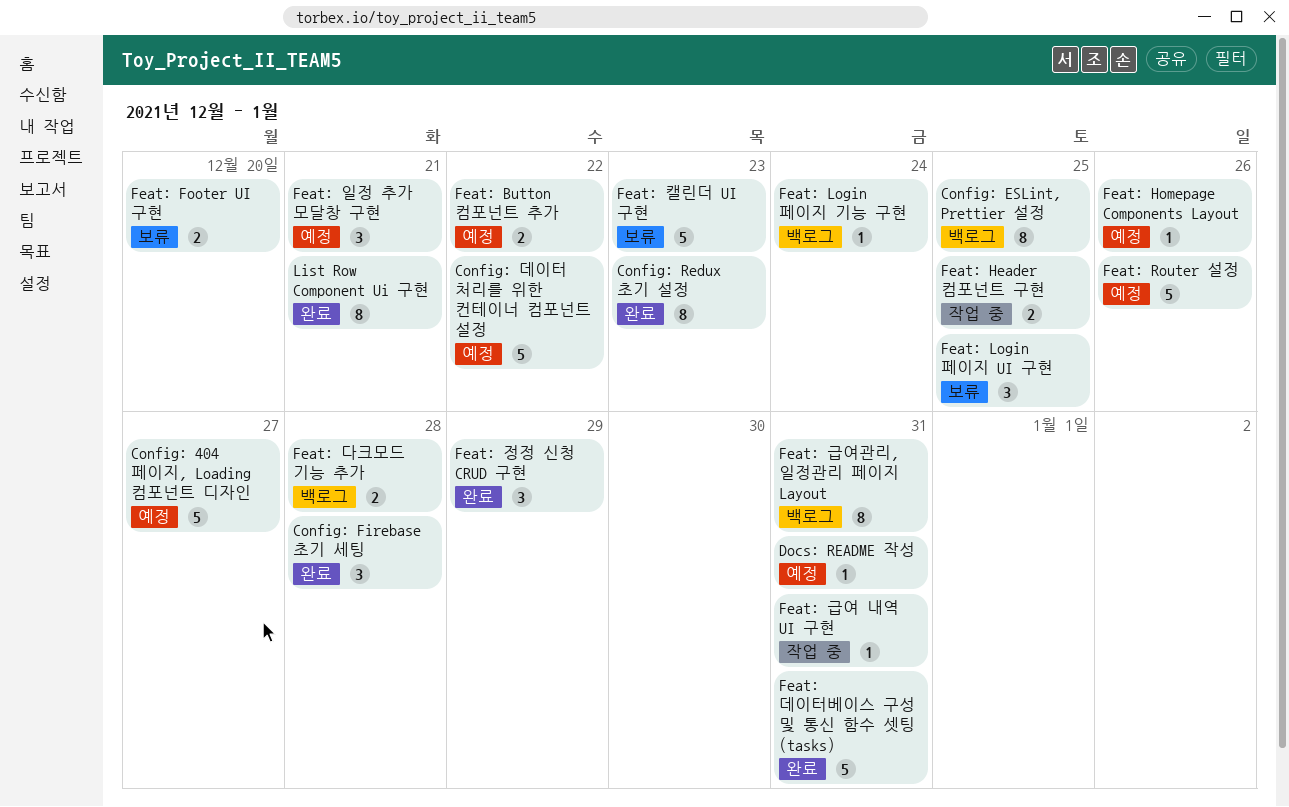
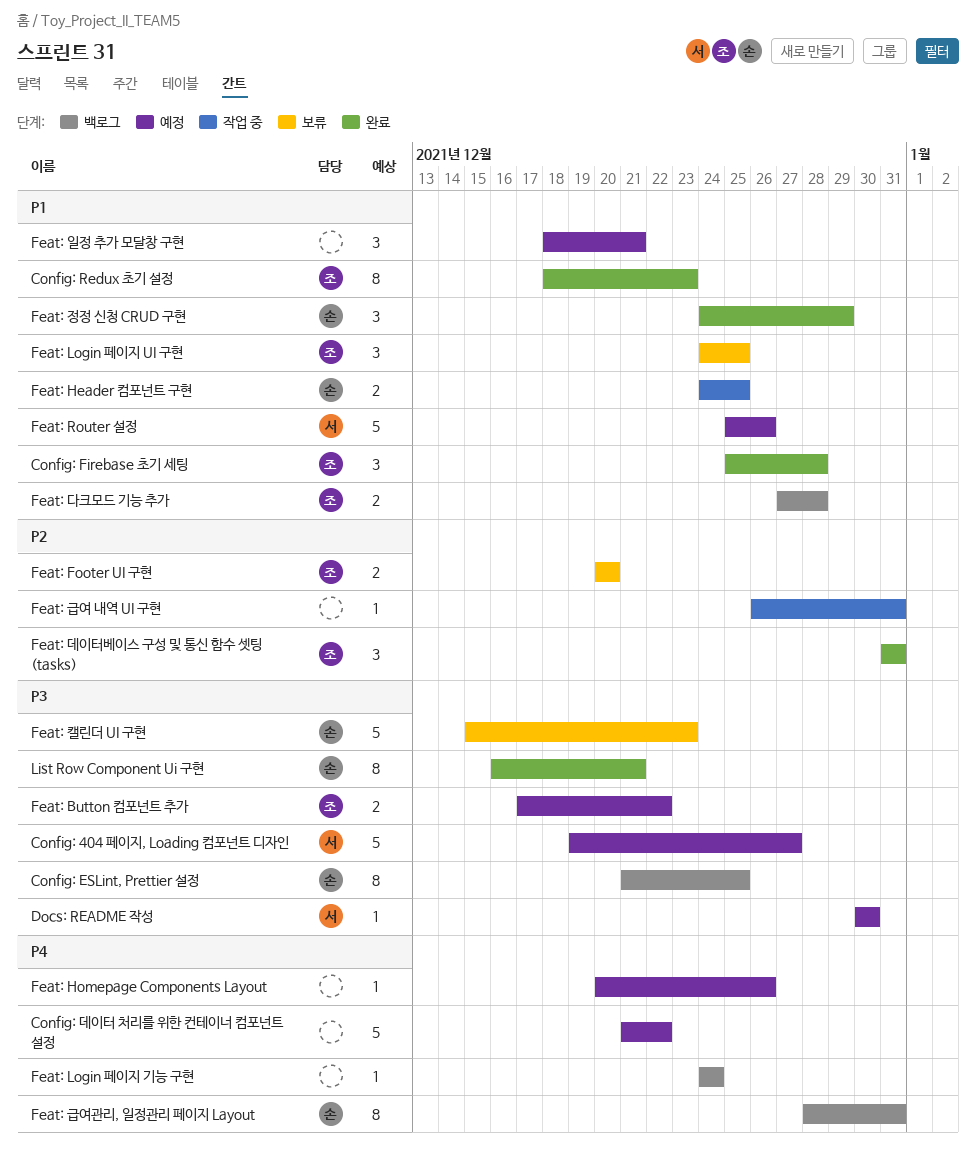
Docs: README 작성, due: Dec 31 -> Dec 30
Feat: 데이터베이스 구성 및 통신 함수 셋팅 (tasks), estimate: 5 -> 3

